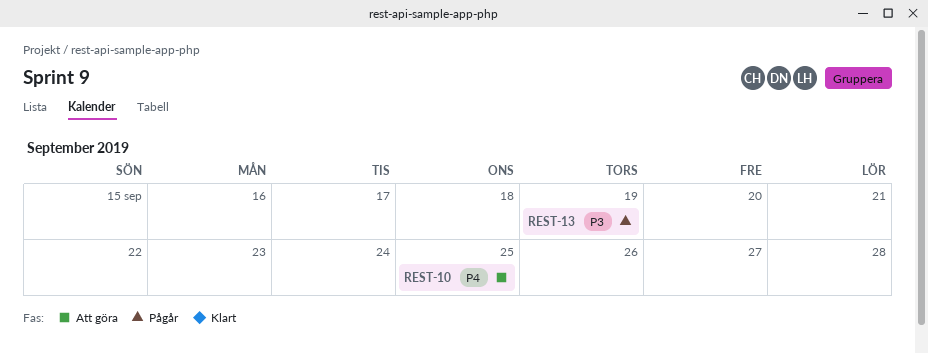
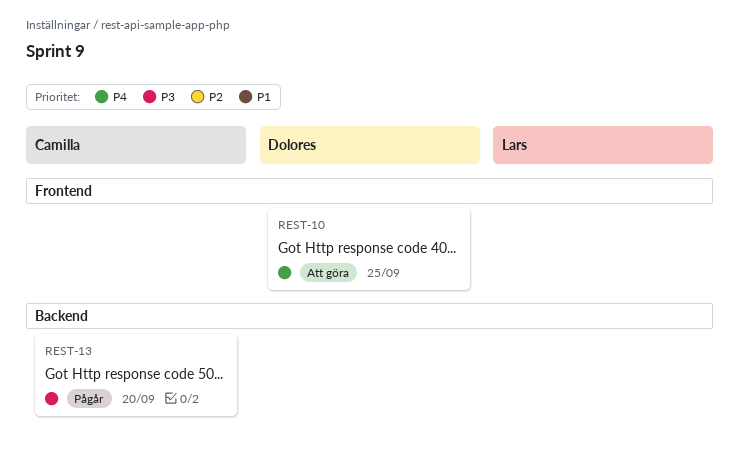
REST-13, due: Sep 19 -> Sep 20

